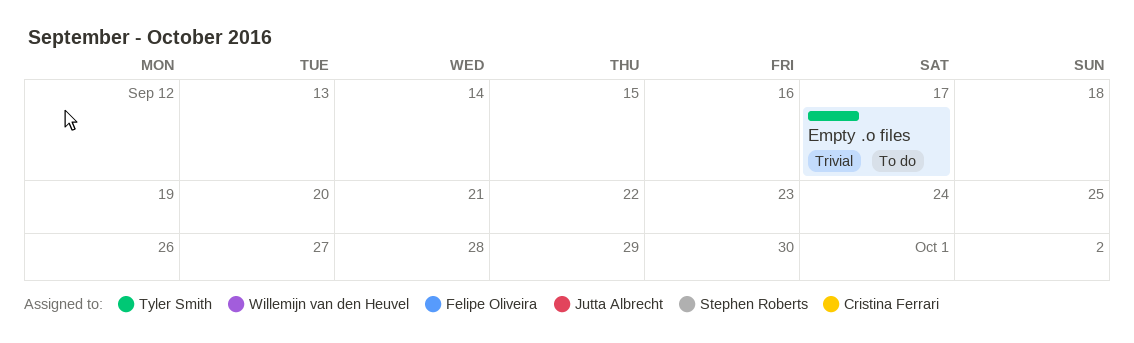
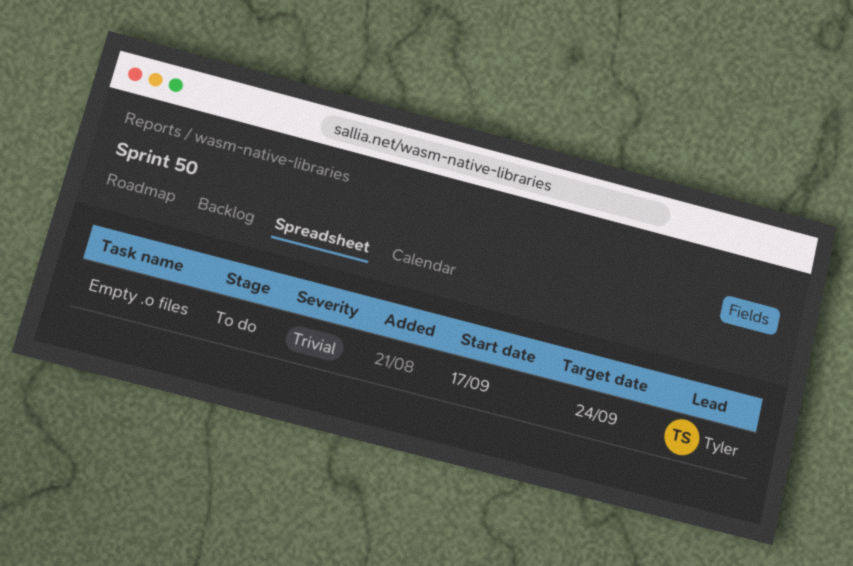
Empty .o files, due: Sep 17 -> Sep 24

